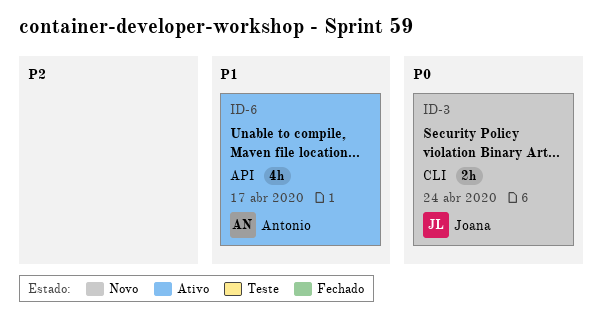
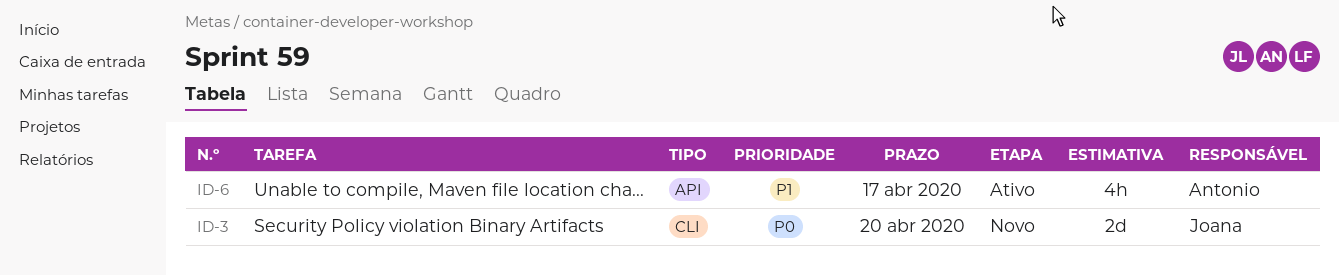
ID-3, estimate: 2h -> 2d
ID-3, due: Apr 24 -> Apr 20

